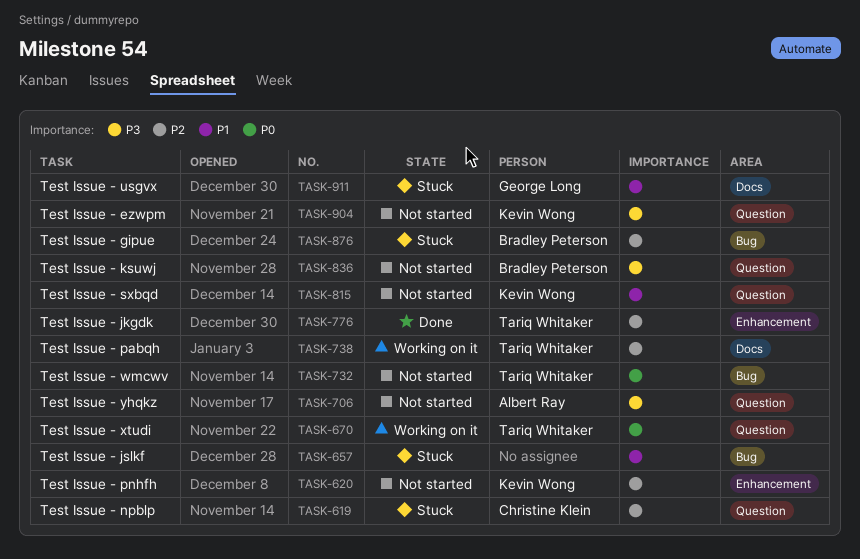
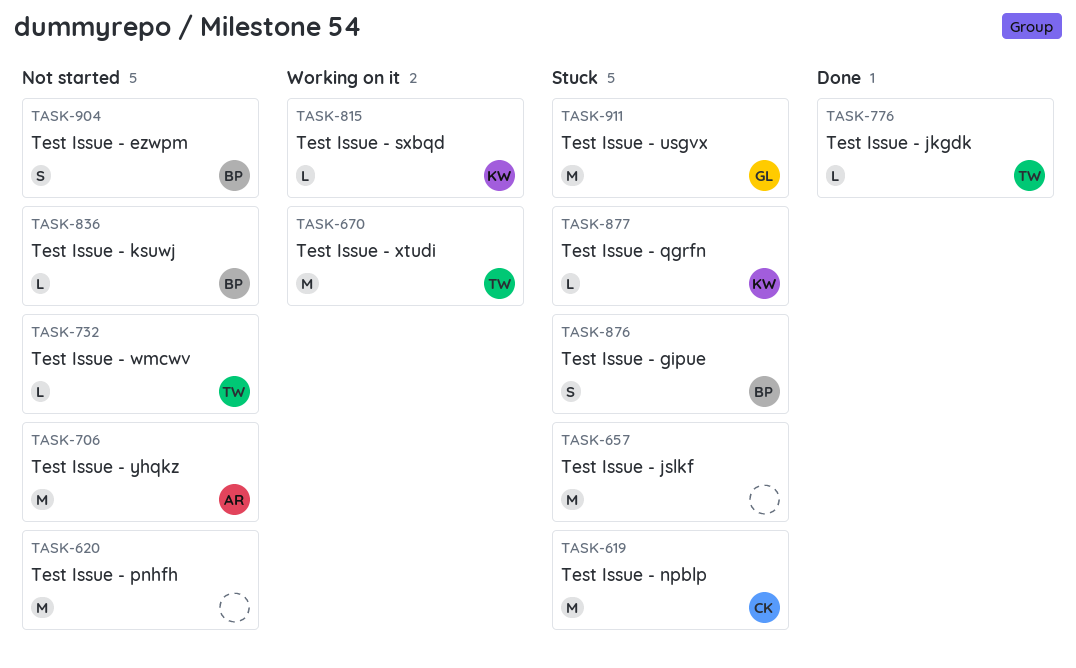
TASK-620, owner: Kevin Wong -> none
TASK-738: present -> none
TASK-815, status: Not started -> Working on it
TASK-877: none -> present
TASK-904, owner: Kevin Wong -> Bradley Peterson

